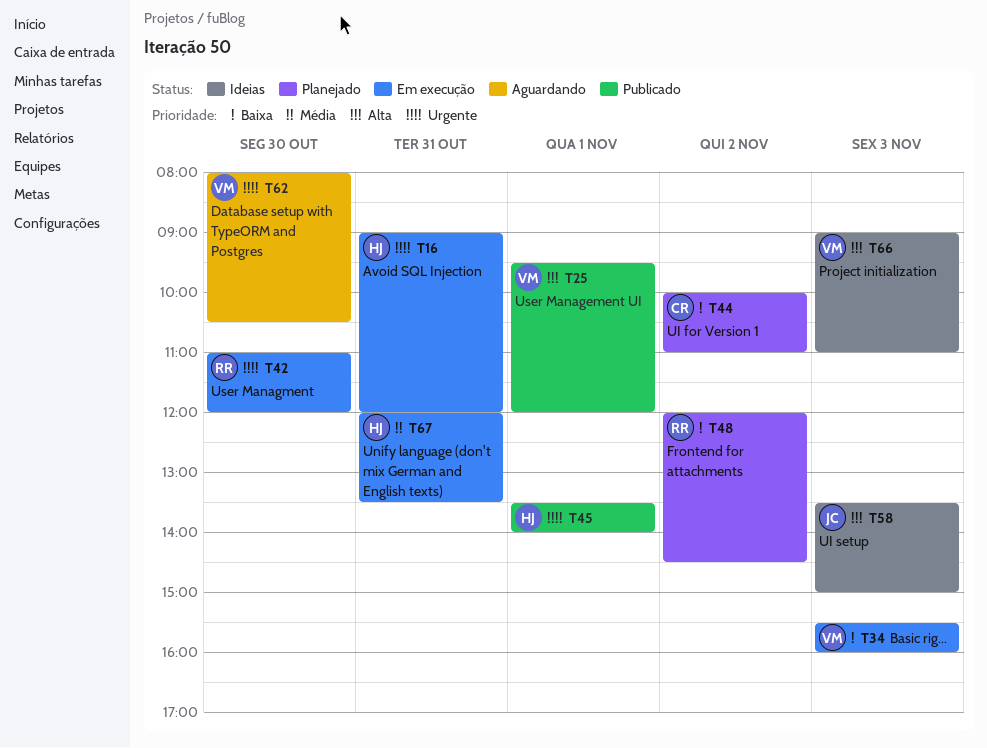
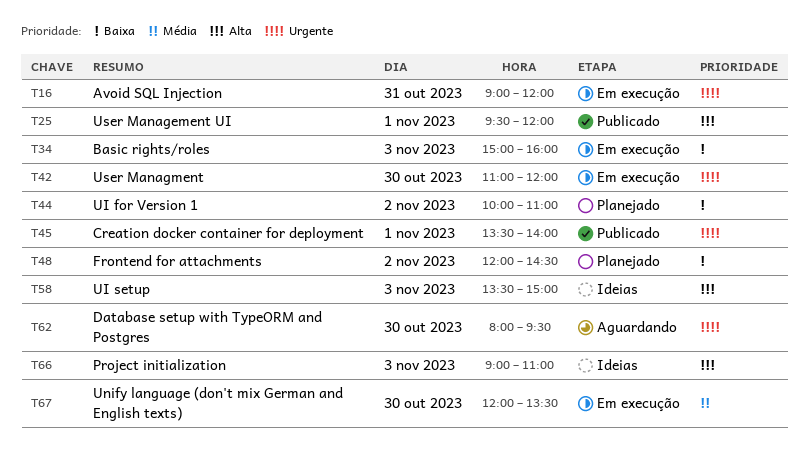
T34, begins: 15:30 -> 15:00
T62, ends: 10:30 -> 09:30
T67, day: Oct 31 -> Oct 30

